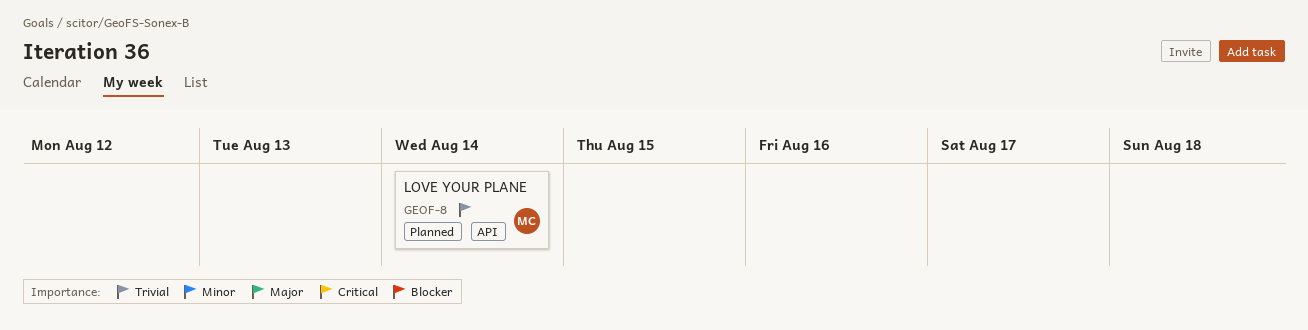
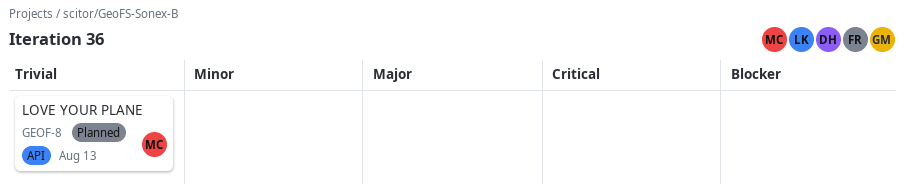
GEOF-8, due: Aug 14 -> Aug 13

